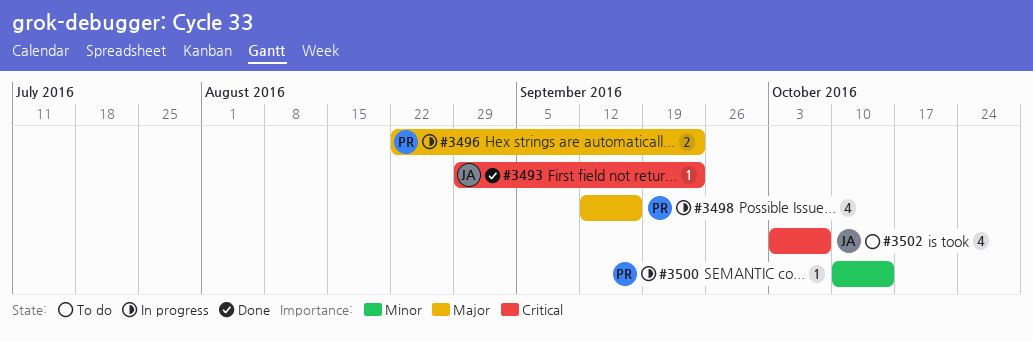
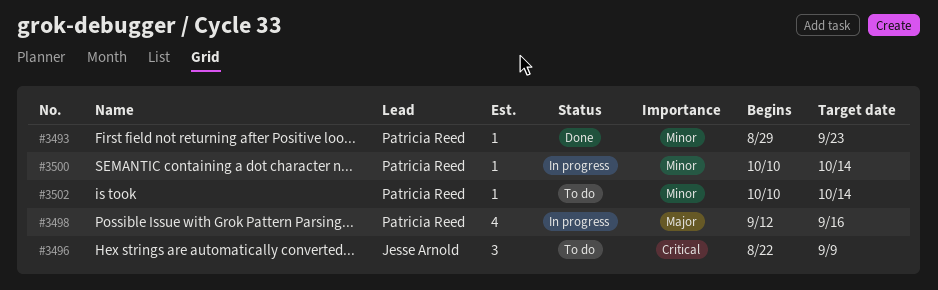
#3493, owner: Jesse Arnold -> Patricia Reed
#3493, priority: Critical -> Minor
#3496, status: In progress -> To do
#3496, owner: Patricia Reed -> Jesse Arnold
#3496, priority: Major -> Critical
#3496, estimate: 2 -> 3
#3496, due: Sep 23 -> Sep 9
#3502, owner: Jesse Arnold -> Patricia Reed
#3502, priority: Critical -> Minor
#3502, estimate: 4 -> 1
#3502, start: Oct 3 -> Oct 10
#3502, due: Oct 7 -> Oct 14

